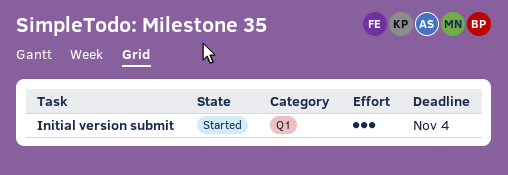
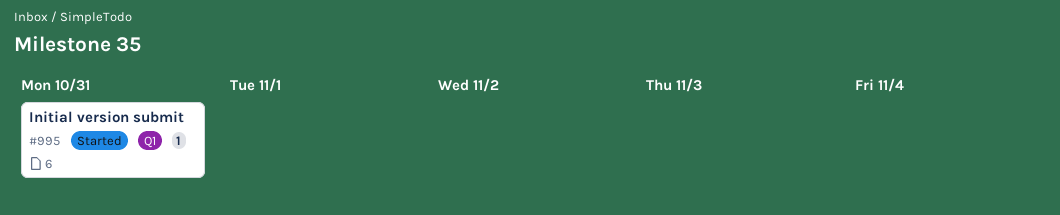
Initial version submit, estimate: 3 -> 1
Initial version submit, due: Nov 4 -> Oct 31

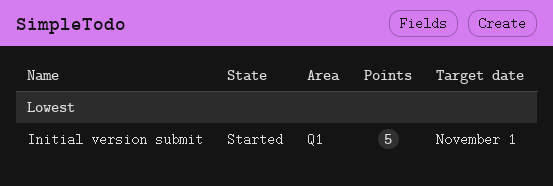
Initial version submit, estimate: 1 -> 5
Initial version submit, due: Oct 31 -> Nov 1

